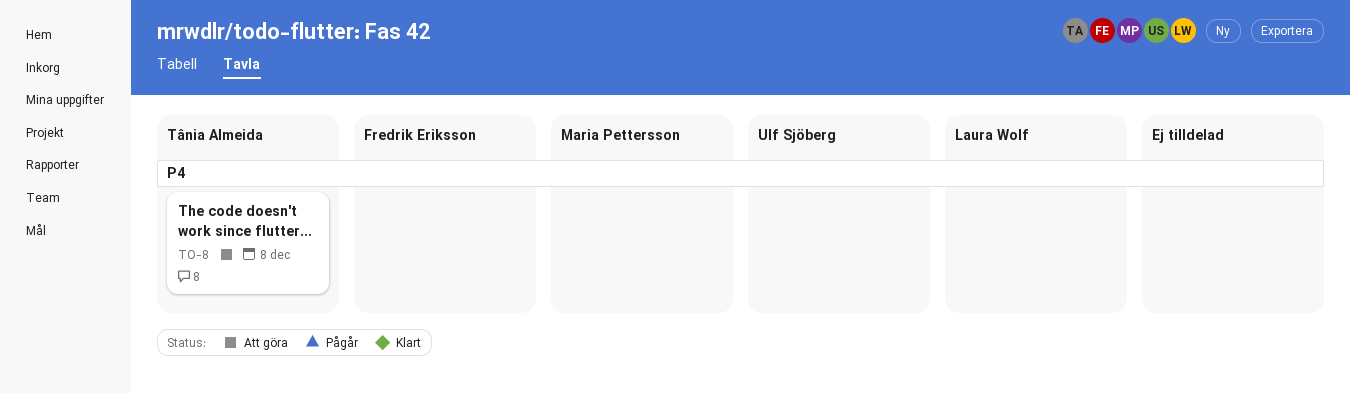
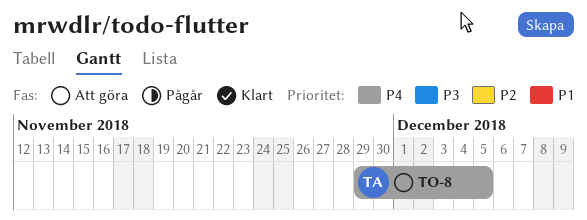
TO-8, due: Dec 8 -> Dec 5

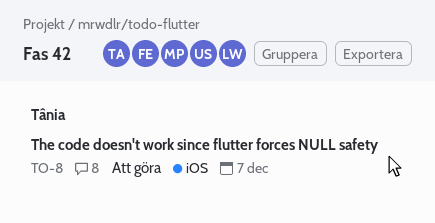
TO-8, due: Dec 5 -> Dec 7

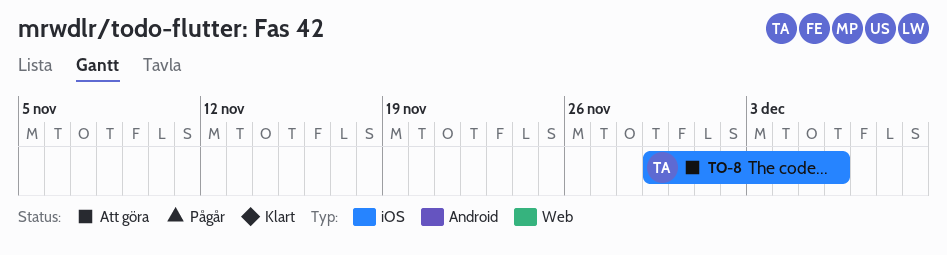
TO-8, due: Dec 7 -> Dec 6

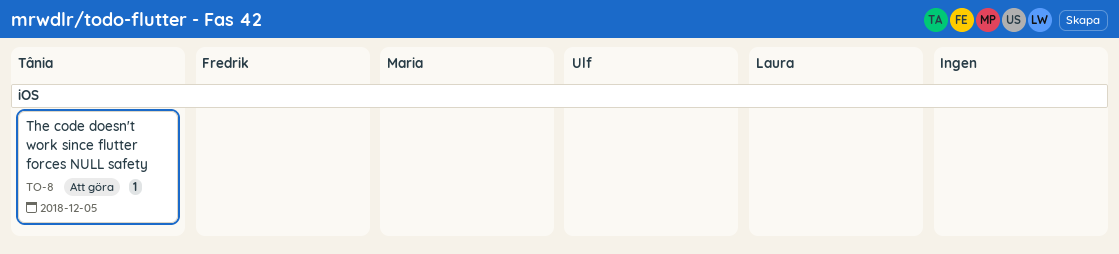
TO-8, due: Dec 6 -> Dec 5

